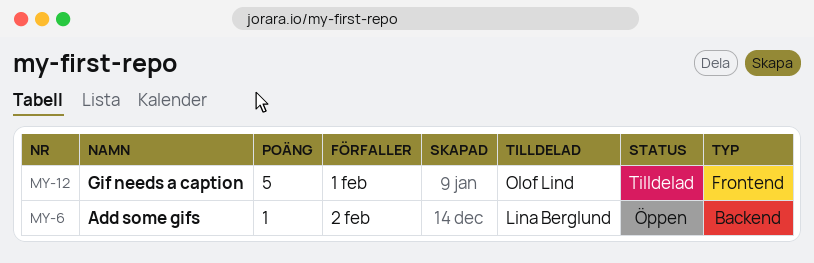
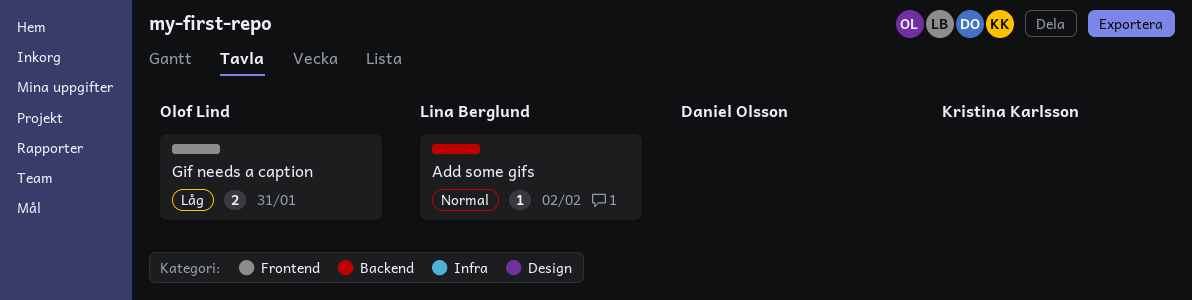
Gif needs a caption, estimate: 5 -> 2
Gif needs a caption, due: Feb 1 -> Jan 31

